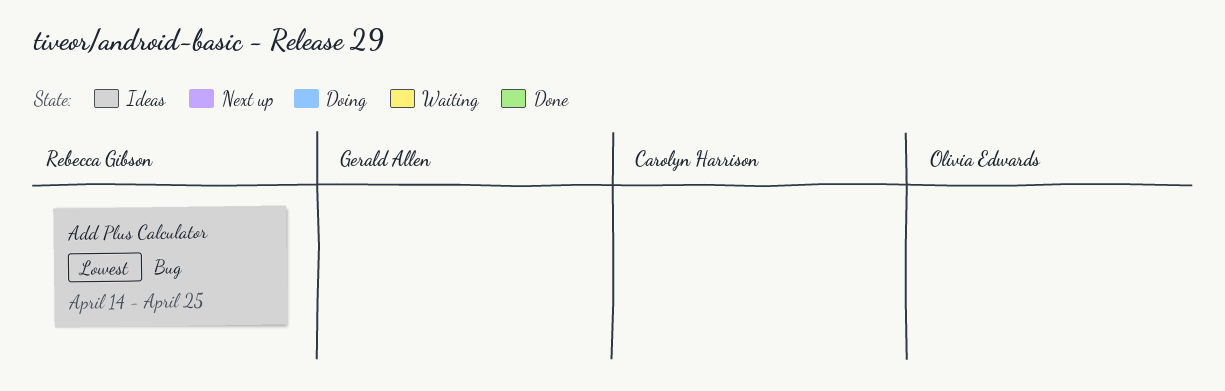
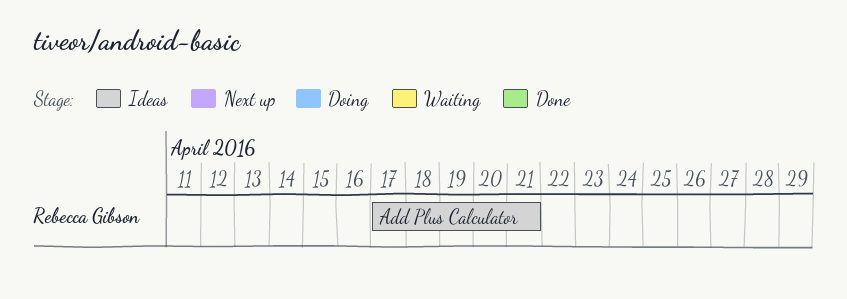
Add Plus Calculator, start: Apr 14 -> Apr 17
Add Plus Calculator, due: Apr 25 -> Apr 21

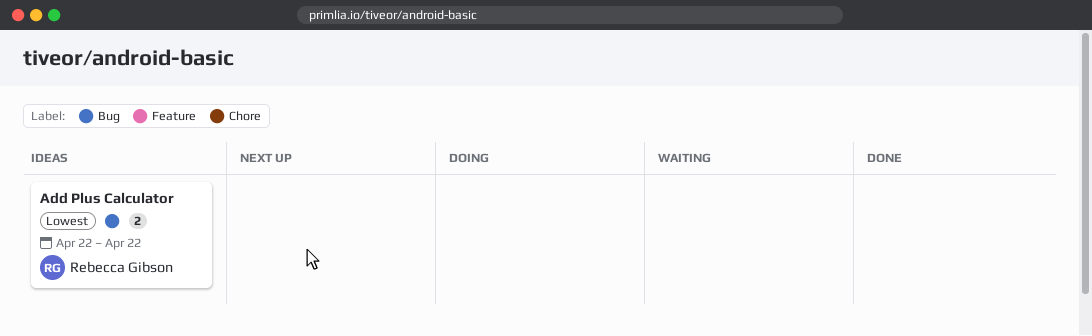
Add Plus Calculator, start: Apr 17 -> Apr 22
Add Plus Calculator, due: Apr 21 -> Apr 22

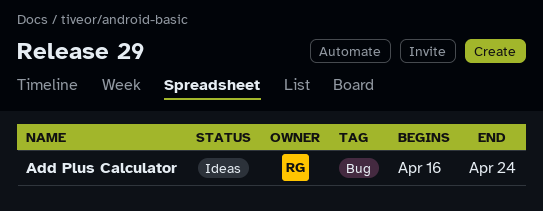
Add Plus Calculator, start: Apr 22 -> Apr 16
Add Plus Calculator, due: Apr 22 -> Apr 24

